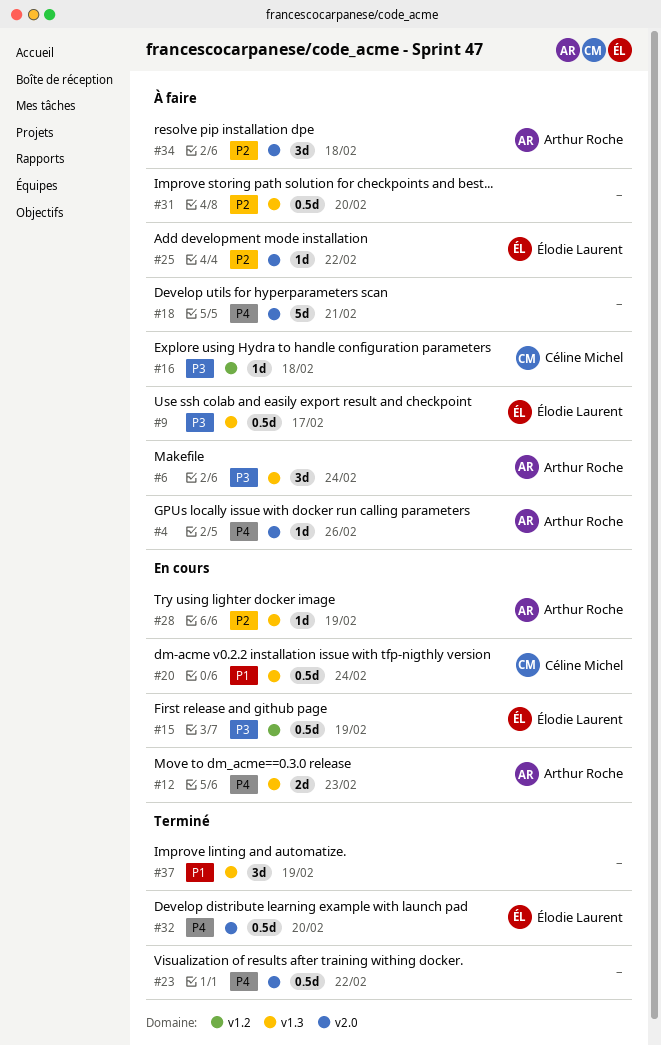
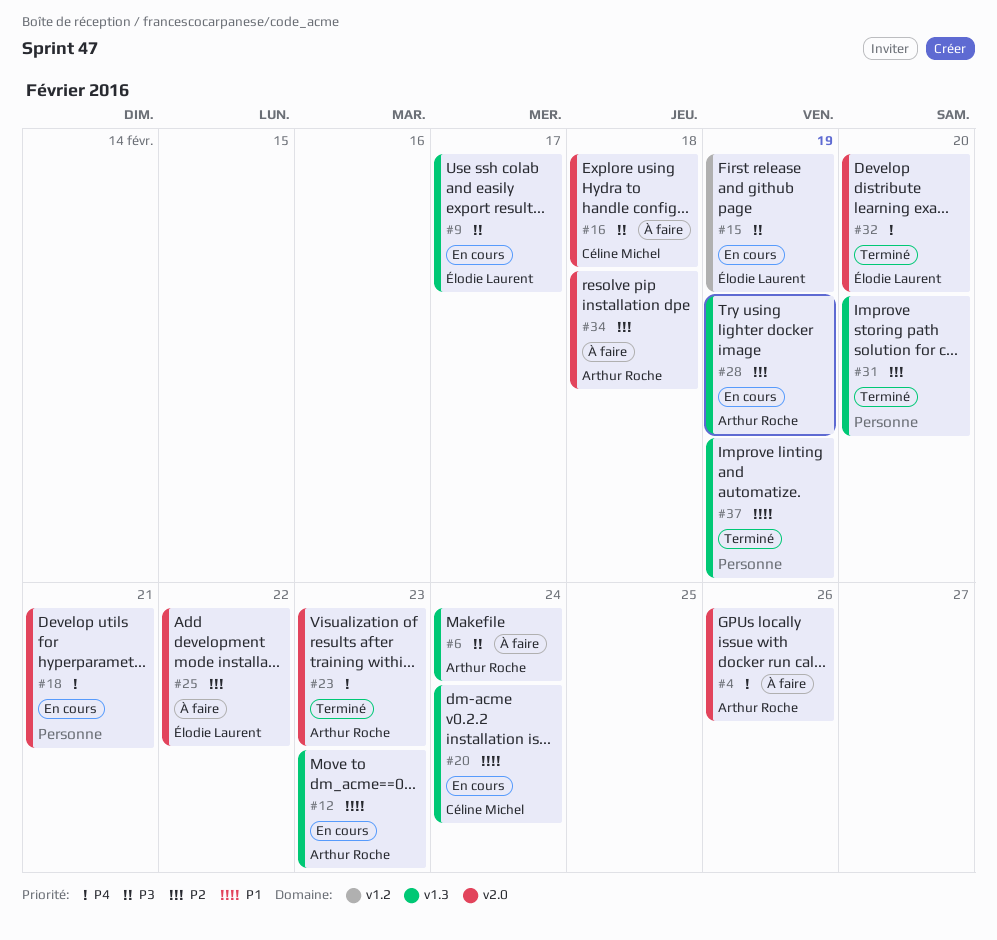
#9, status: À faire -> En cours
#12, priority: P4 -> P1
#16, label: v1.2 -> v2.0
#18, status: À faire -> En cours
#23, owner: none -> Arthur Roche
#23, due: Feb 22 -> Feb 23
#31, status: À faire -> Terminé

